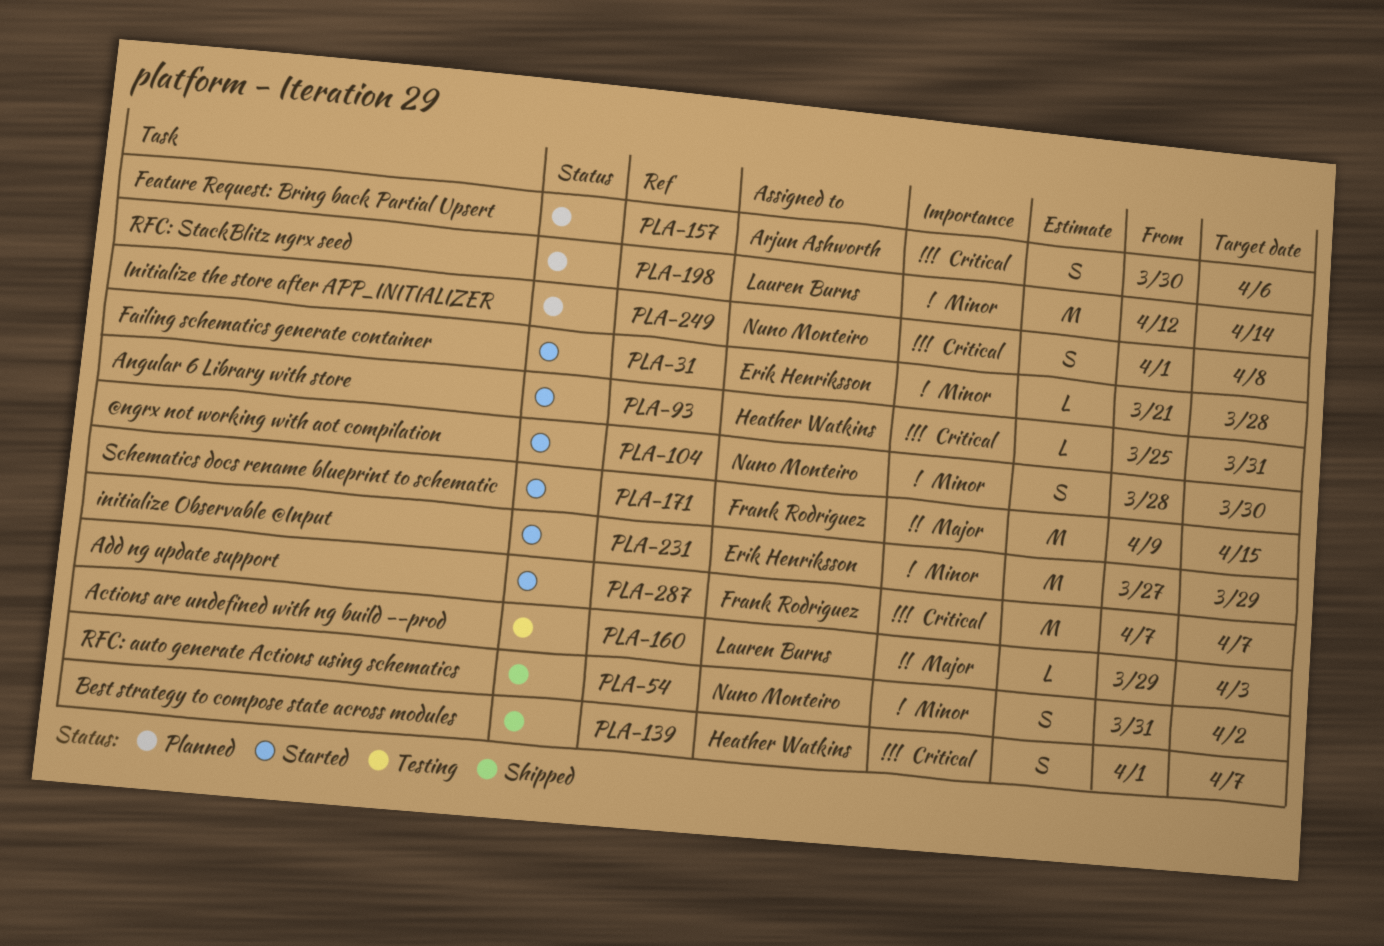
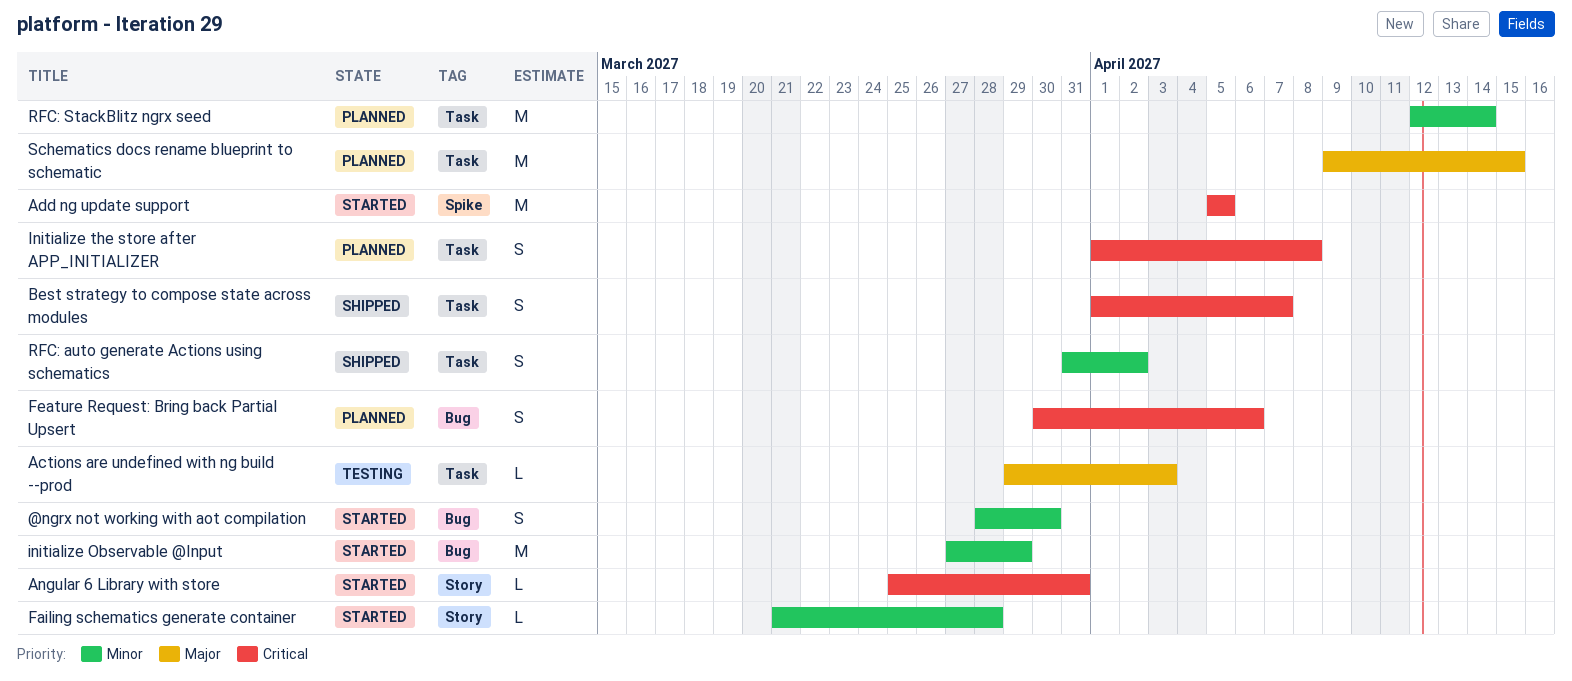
Add ng update support, start: Apr 7 -> Apr 5
Add ng update support, due: Apr 7 -> Apr 5
Schematics docs rename blueprint to schematic, status: Started -> Planned

